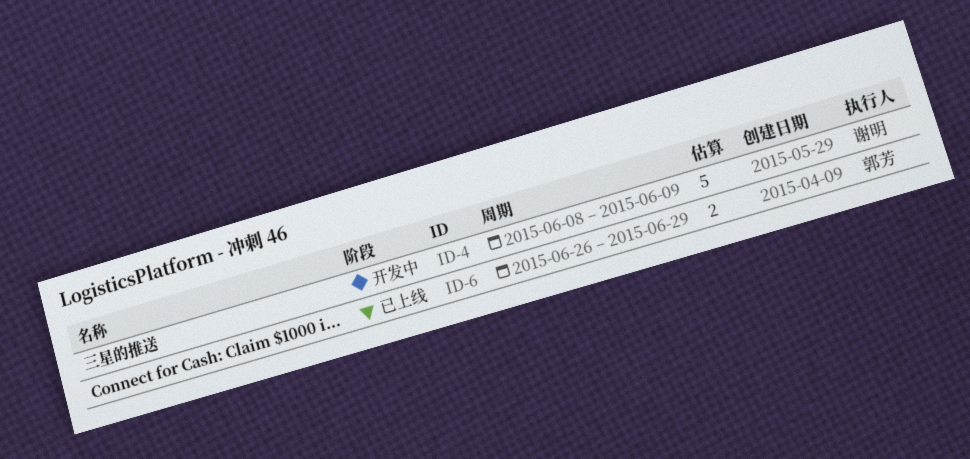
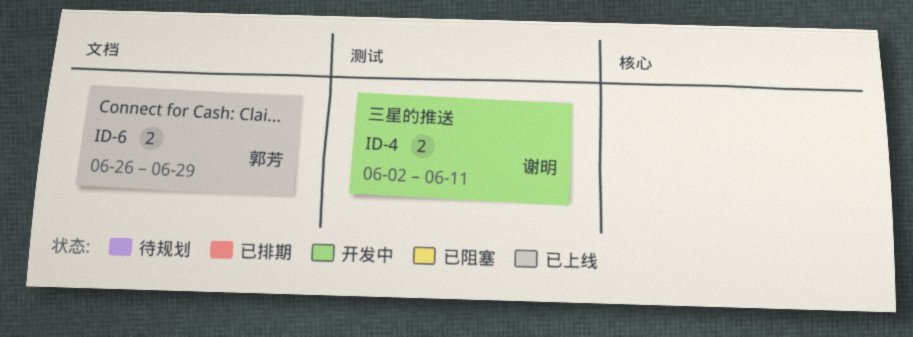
ID-4, estimate: 5 -> 2
ID-4, start: Jun 8 -> Jun 2
ID-4, due: Jun 9 -> Jun 11

